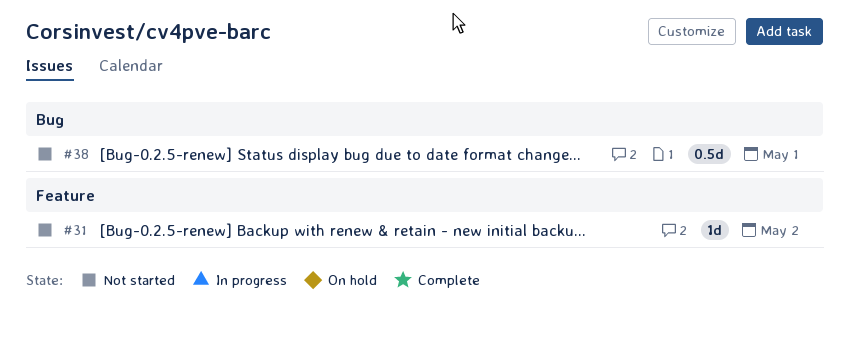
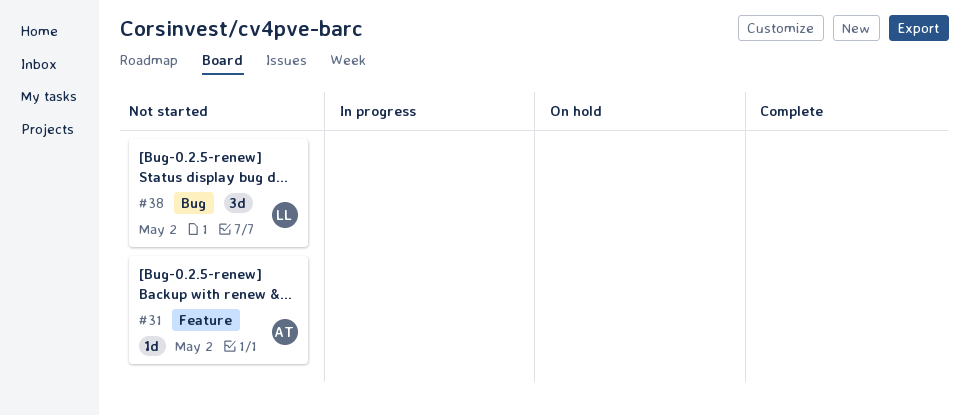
#38, estimate: 0.5d -> 3d
#38, due: May 1 -> May 2

